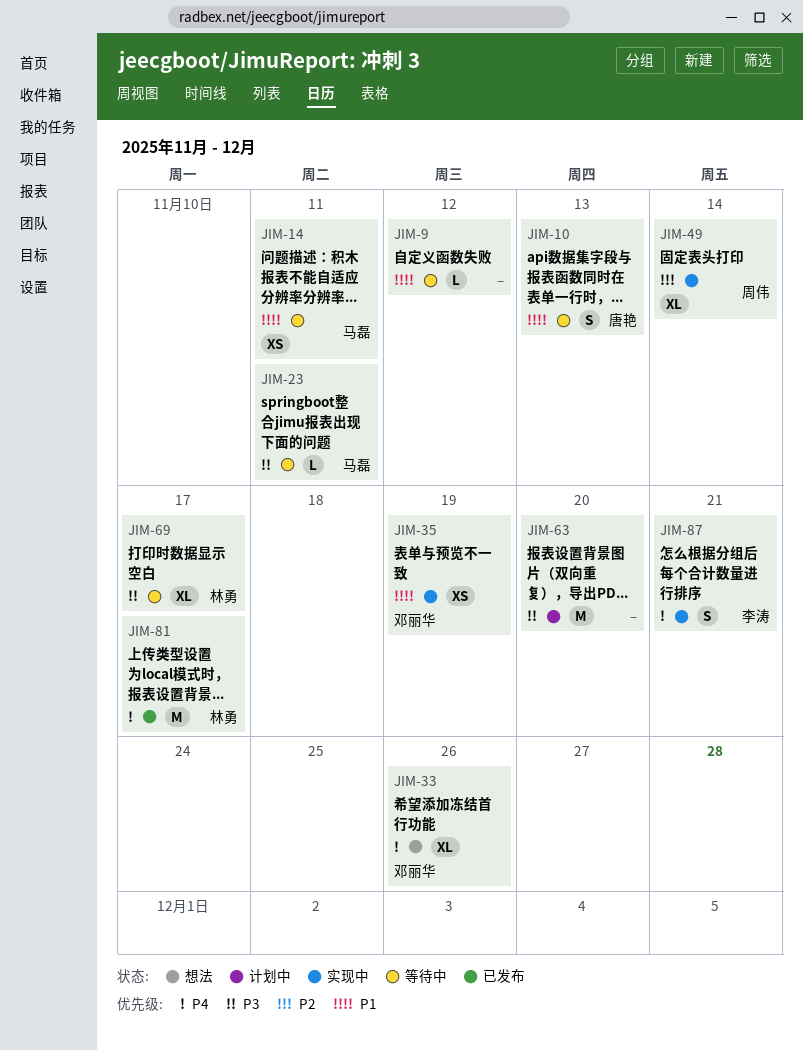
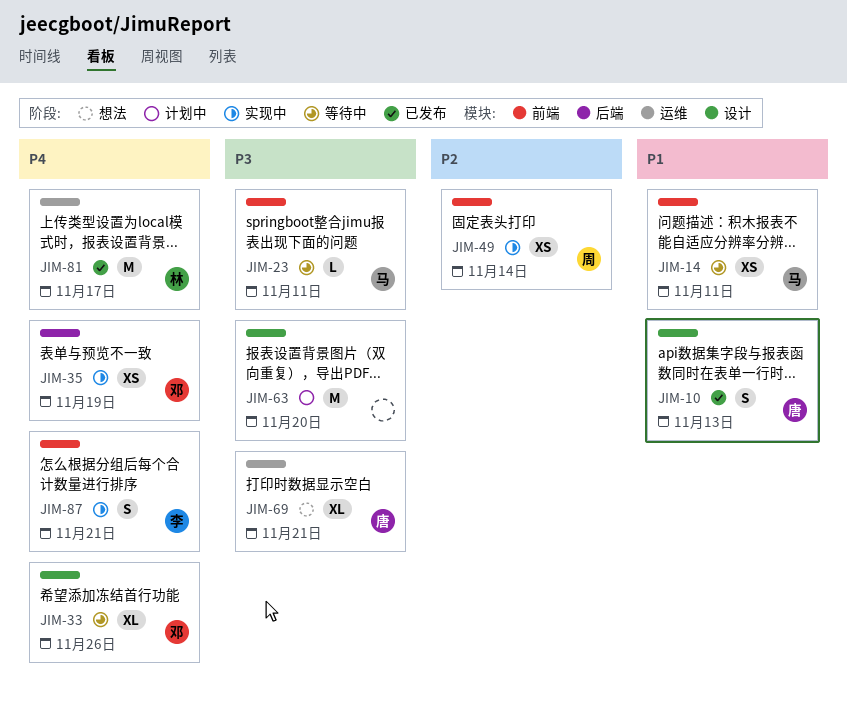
JIM-9: present -> none
JIM-10, status: 等待中 -> 已发布
JIM-33, status: 想法 -> 等待中
JIM-35, priority: P1 -> P4
JIM-49, estimate: XL -> XS
JIM-69, status: 等待中 -> 想法
JIM-69, owner: 林勇 -> 唐艳
JIM-69, due: Nov 17 -> Nov 21

